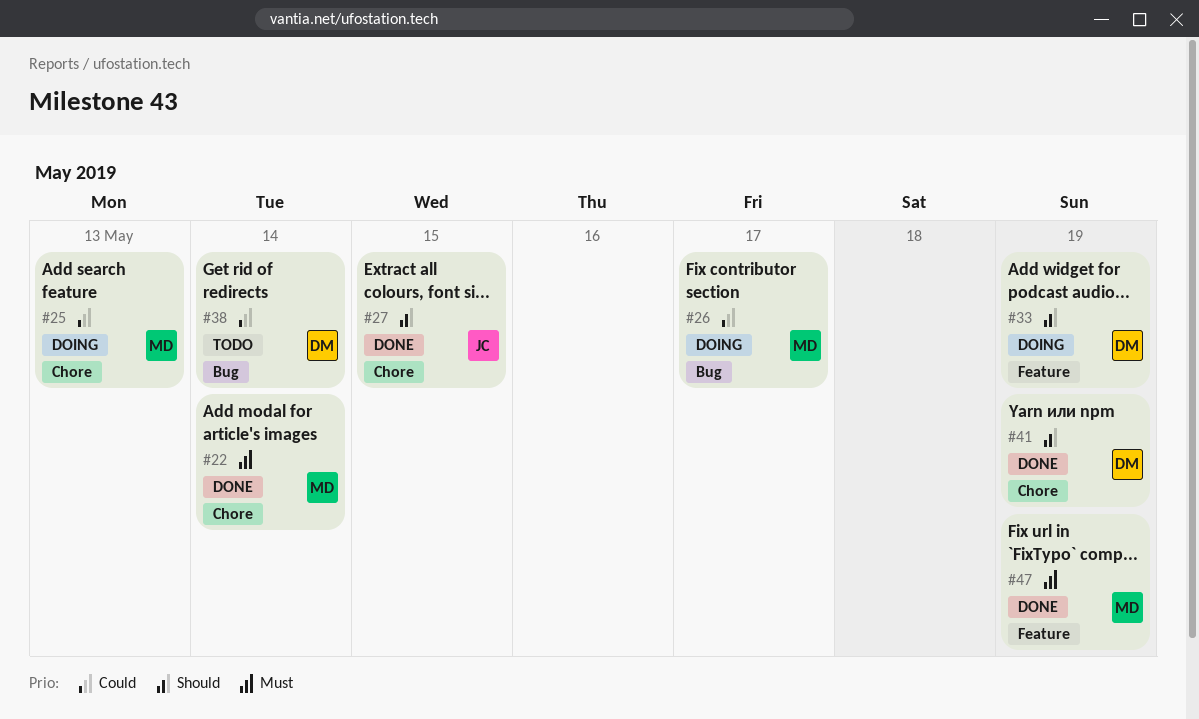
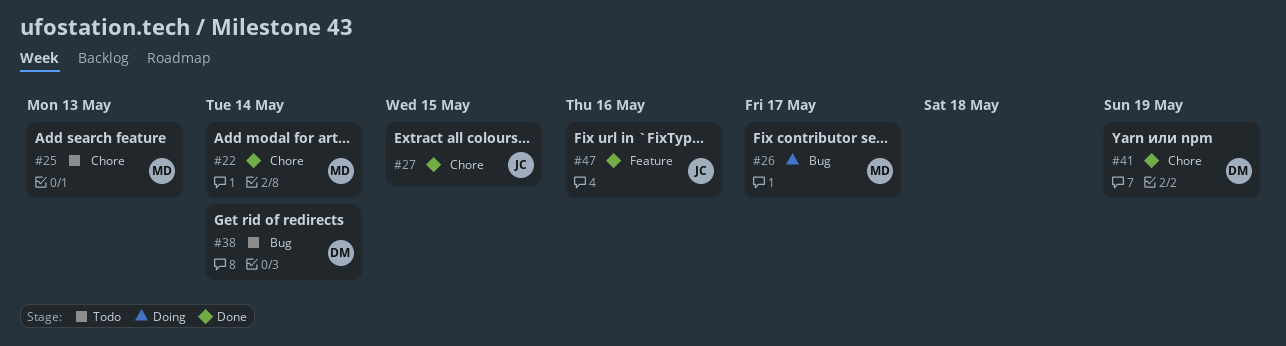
#25, status: Doing -> Todo
#33: present -> none
#47, owner: MD -> JC
#47, due: May 19 -> May 16

